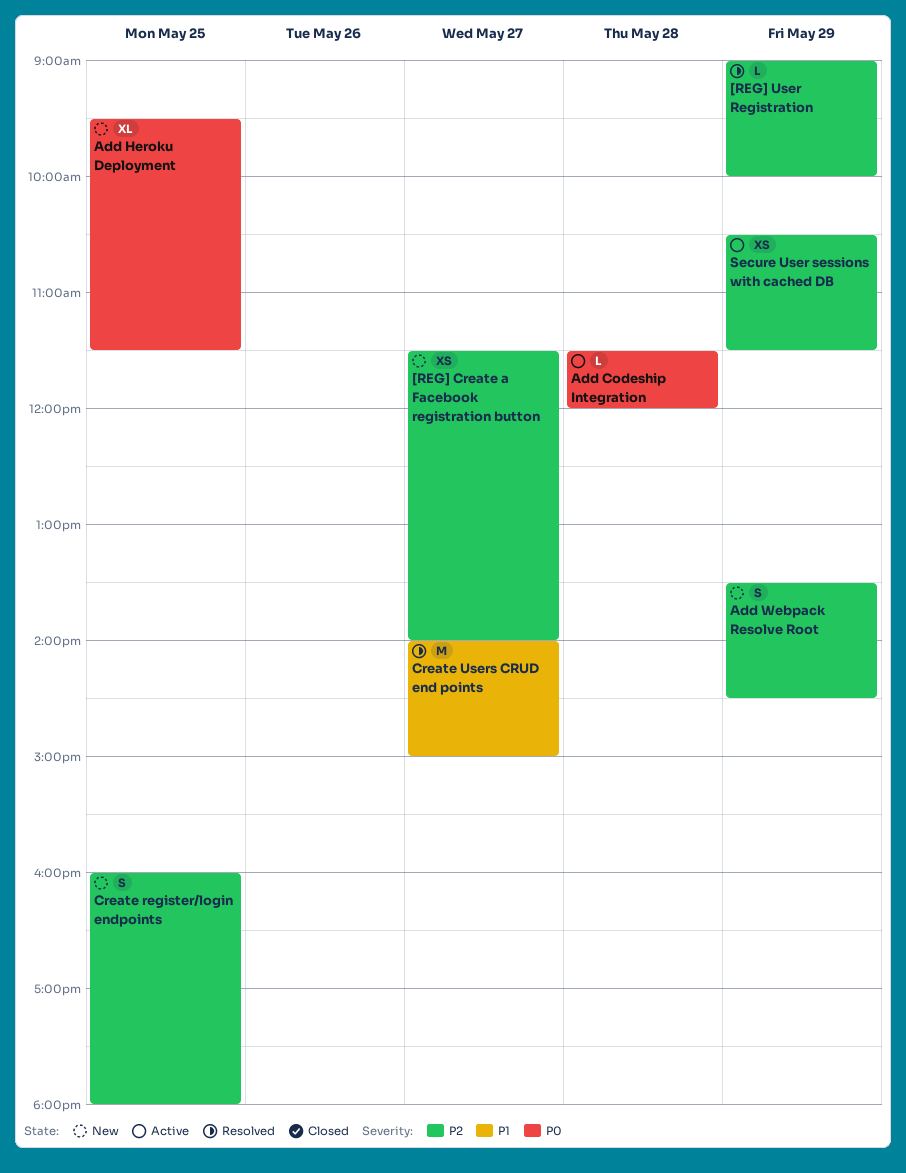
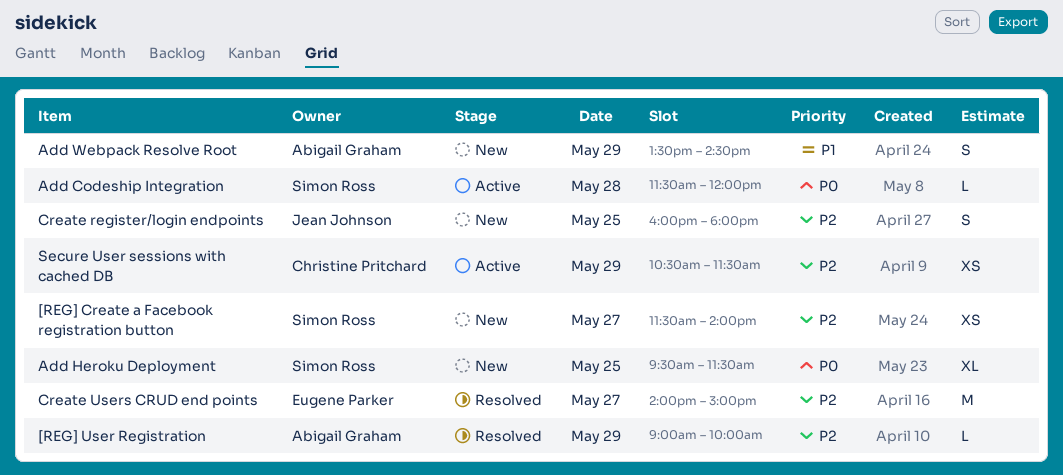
Add Webpack Resolve Root, priority: P2 -> P1
Create Users CRUD end points, priority: P1 -> P2

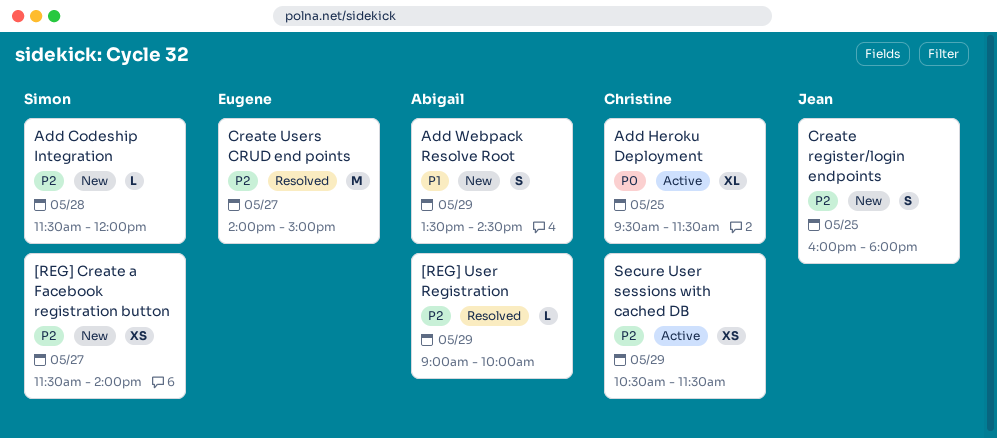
Add Codeship Integration, status: Active -> New
Add Codeship Integration, priority: P0 -> P2
Add Heroku Deployment, status: New -> Active
Add Heroku Deployment, owner: Simon Ross -> Christine Pritchard

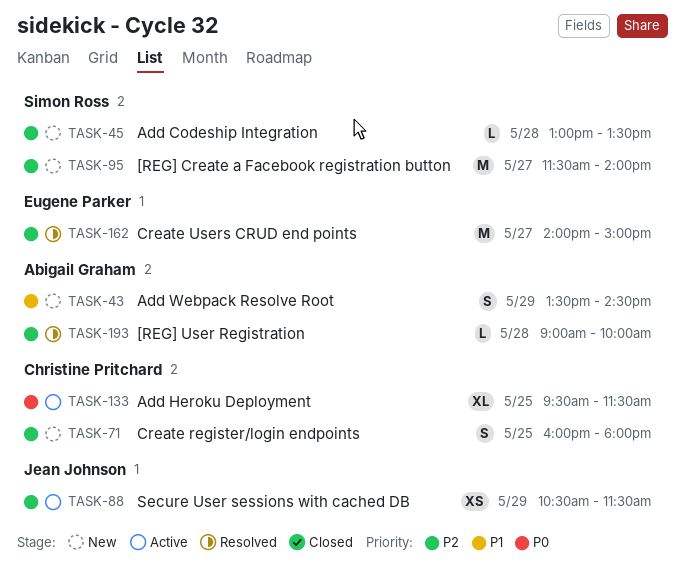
[REG] Create a Facebook registration button, estimate: XS -> M
[REG] User Registration, day: May 29 -> May 28
Add Codeship Integration, begins: 11:30 -> 13:00
Add Codeship Integration, ends: 12:00 -> 13:30
Create register/login endpoints, owner: Jean Johnson -> Christine Pritchard
Secure User sessions with cached DB, owner: Christine Pritchard -> Jean Johnson

